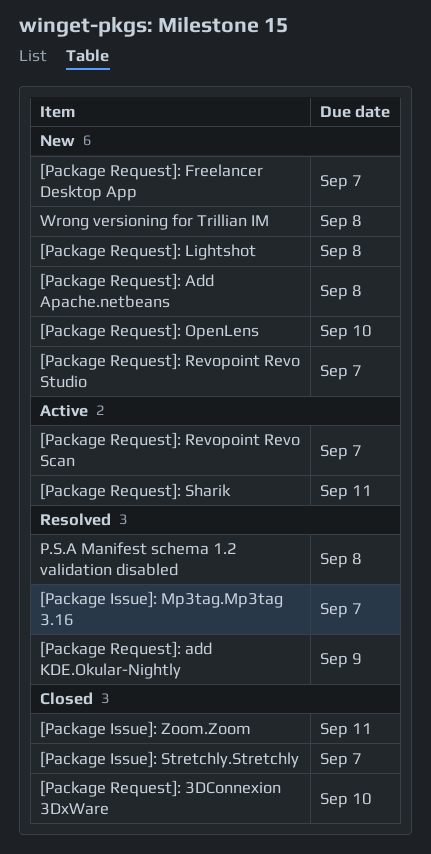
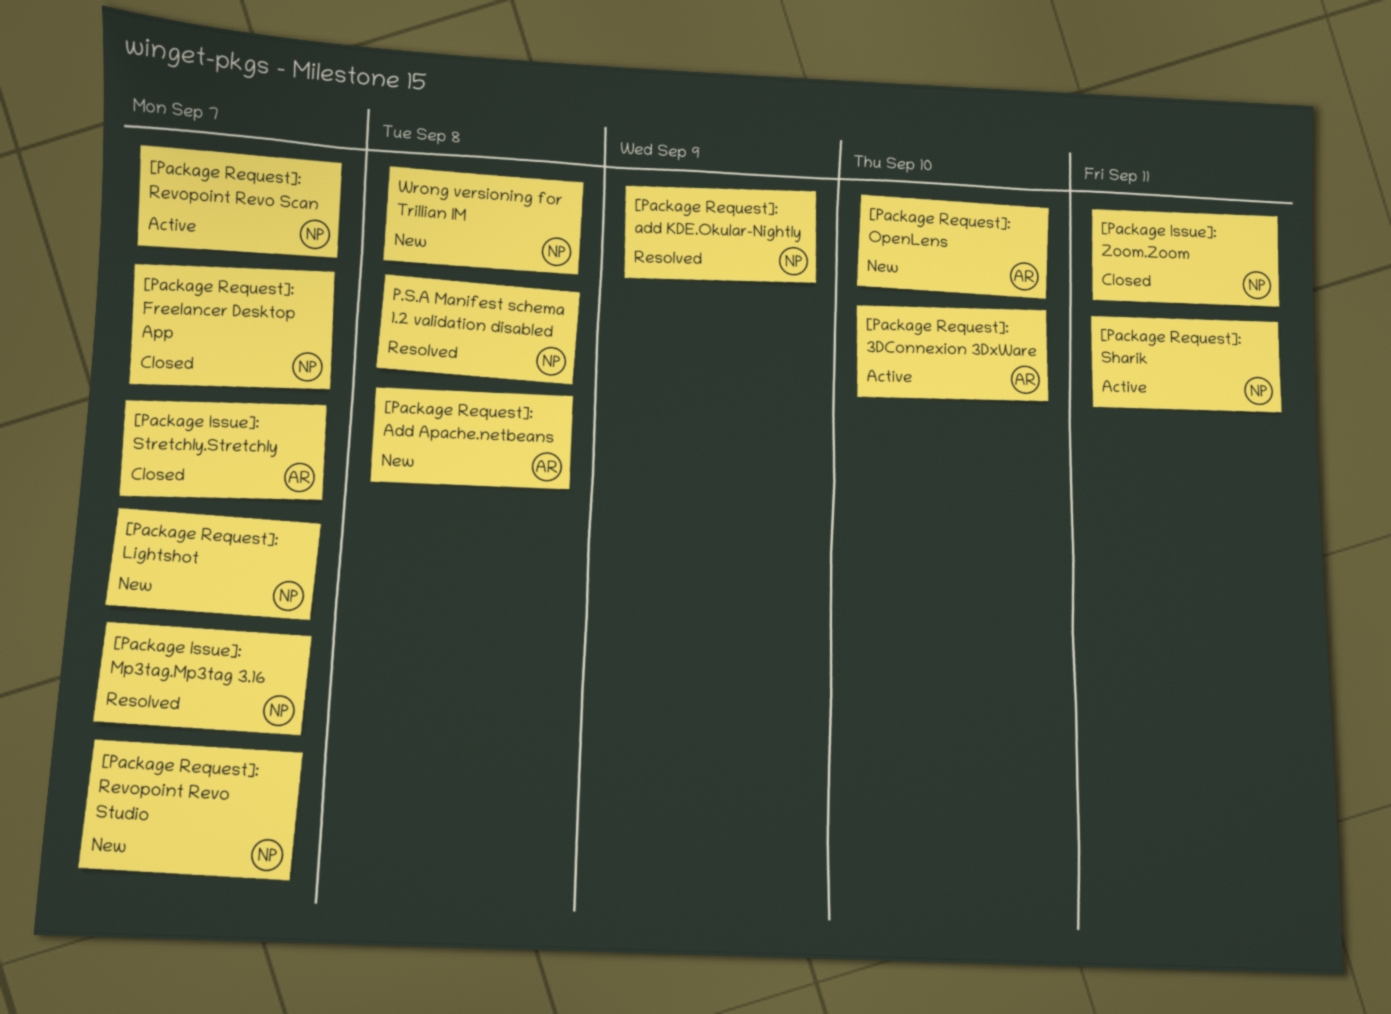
[Package Request]: 3DConnexion 3DxWare, status: Closed -> Active
[Package Request]: Freelancer Desktop App, status: New -> Closed
[Package Request]: Lightshot, due: Sep 8 -> Sep 7

